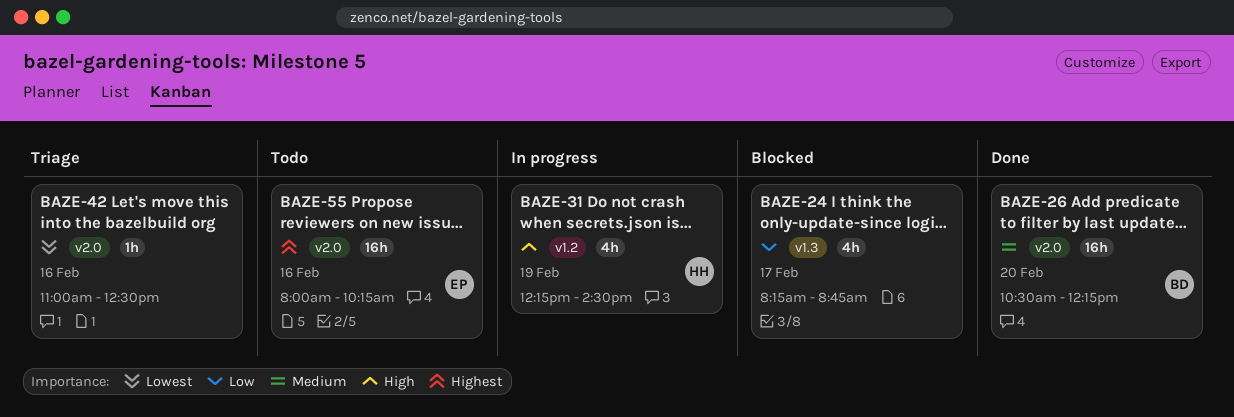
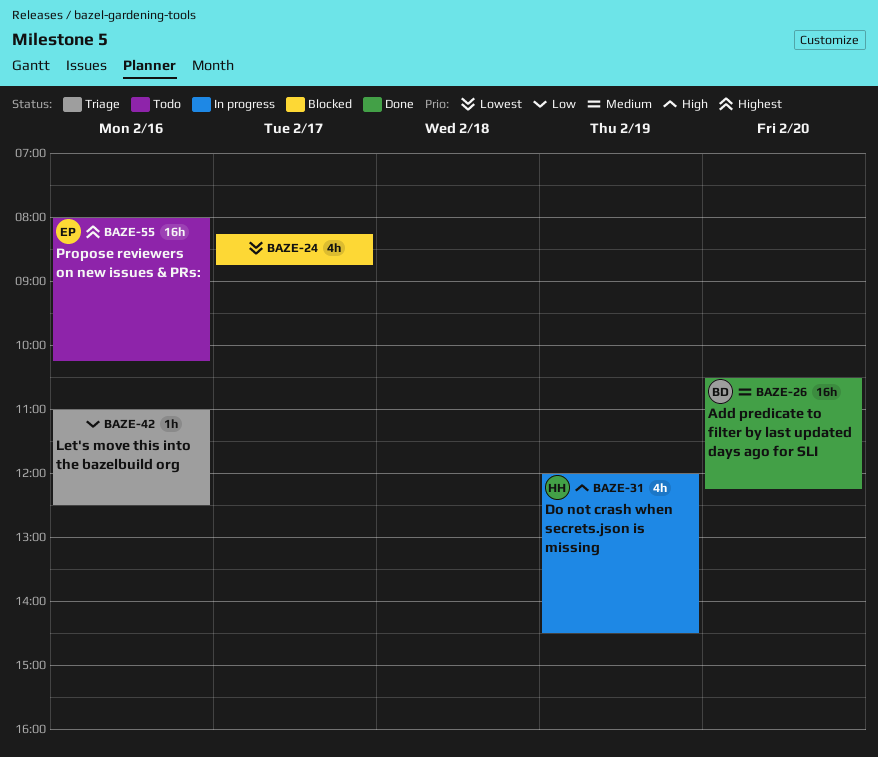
BAZE-24, priority: Low -> Lowest
BAZE-31, begins: 12:15 -> 12:00
BAZE-42, priority: Lowest -> Low

